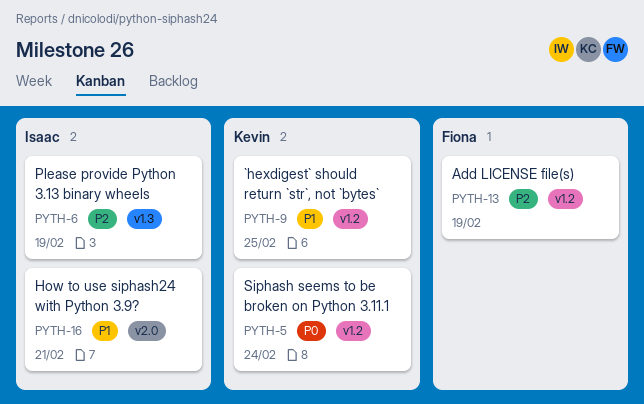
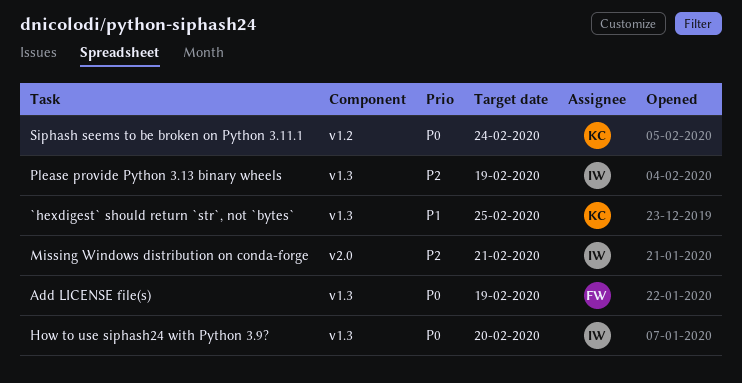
`hexdigest` should return `str`, not `bytes`, label: v1.2 -> v1.3
Add LICENSE file(s), priority: P2 -> P0
Add LICENSE file(s), label: v1.2 -> v1.3
How to use siphash24 with Python 3.9?, priority: P1 -> P0
How to use siphash24 with Python 3.9?, label: v2.0 -> v1.3
How to use siphash24 with Python 3.9?, due: Feb 21 -> Feb 20
Missing Windows distribution on conda-forge: none -> present

